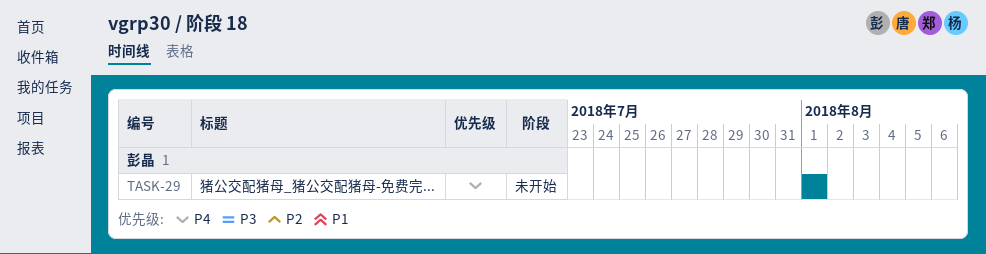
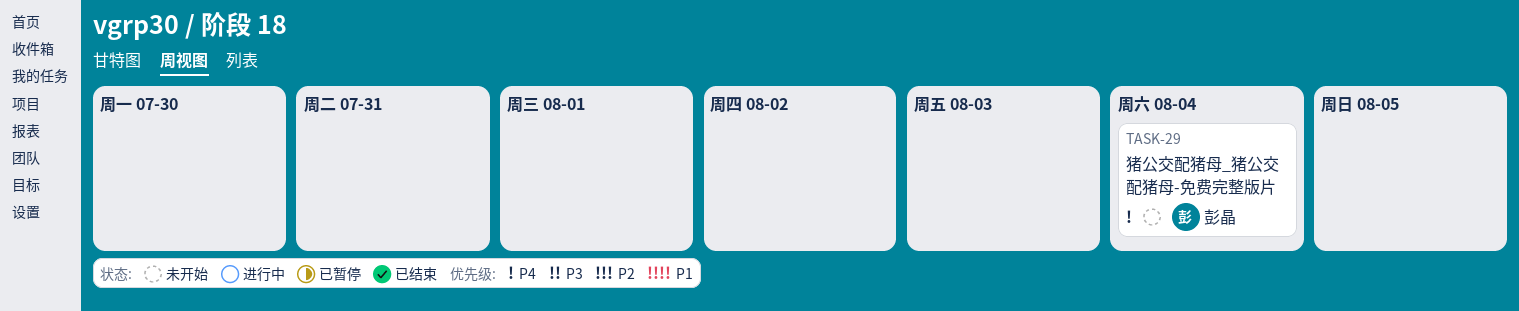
TASK-29, due: Aug 1 -> Aug 4

